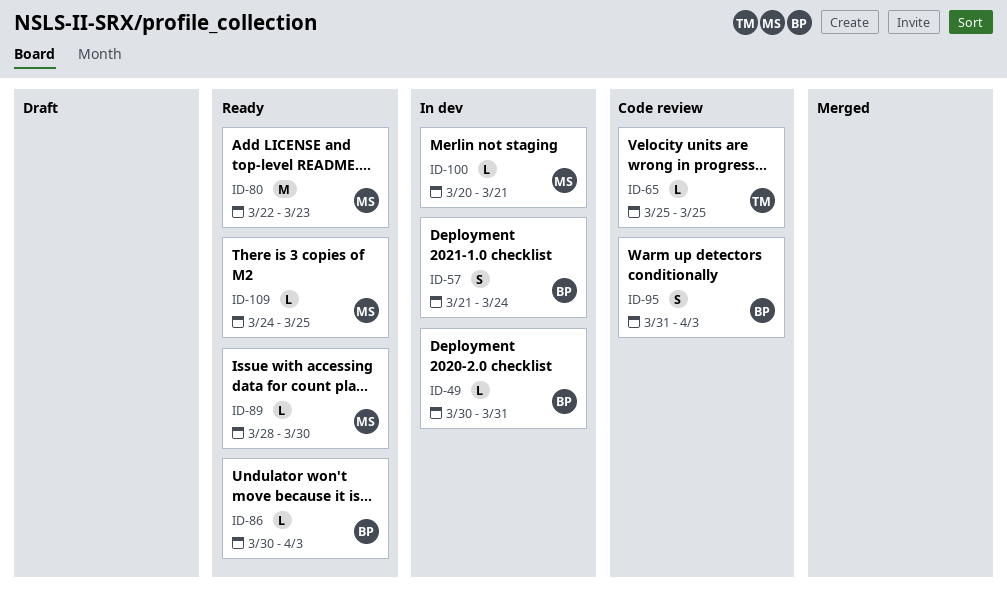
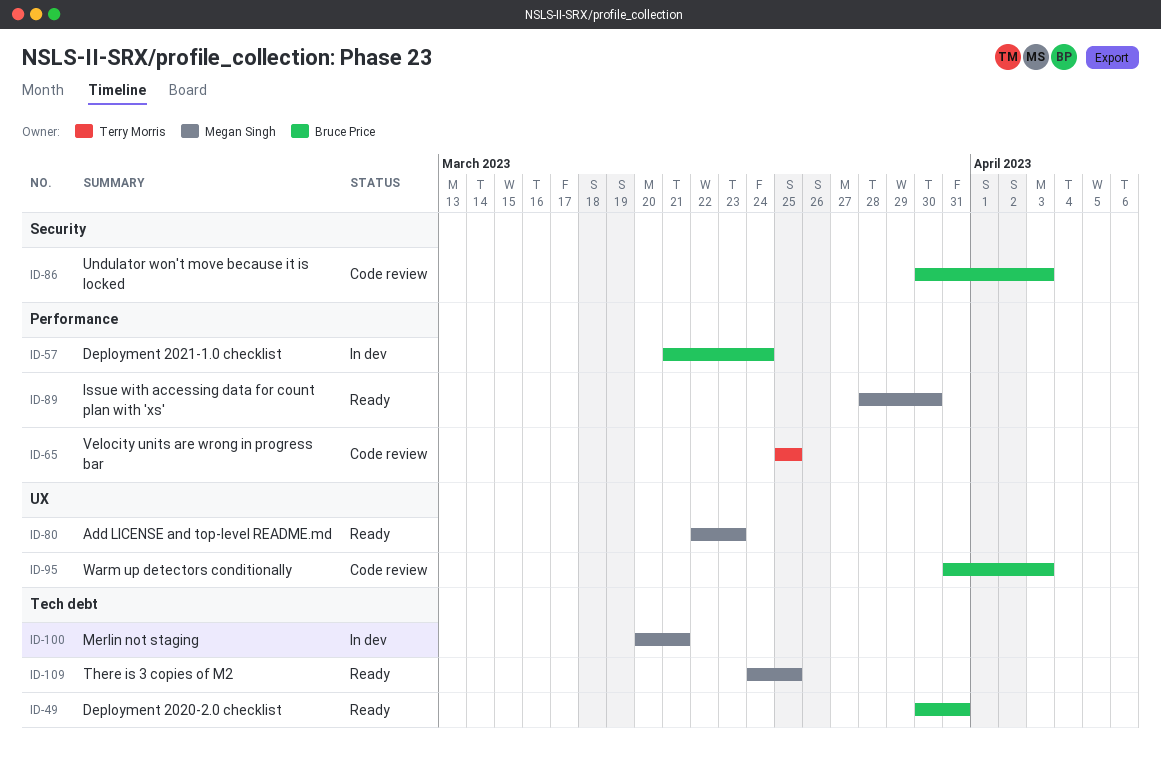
ID-49, status: In dev -> Ready
ID-86, status: Ready -> Code review

